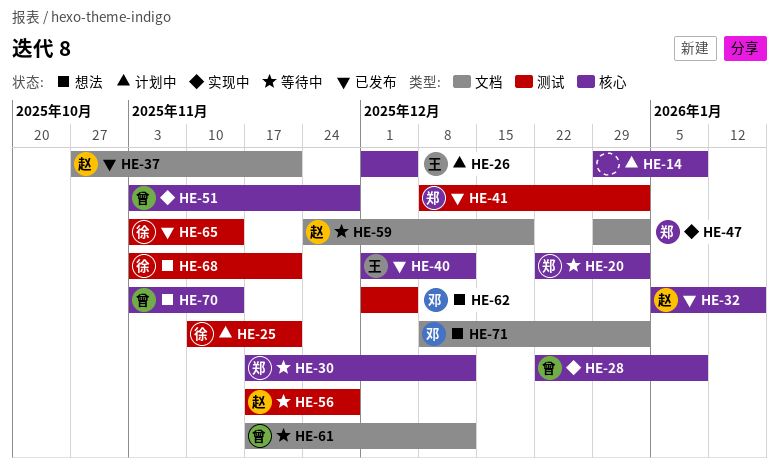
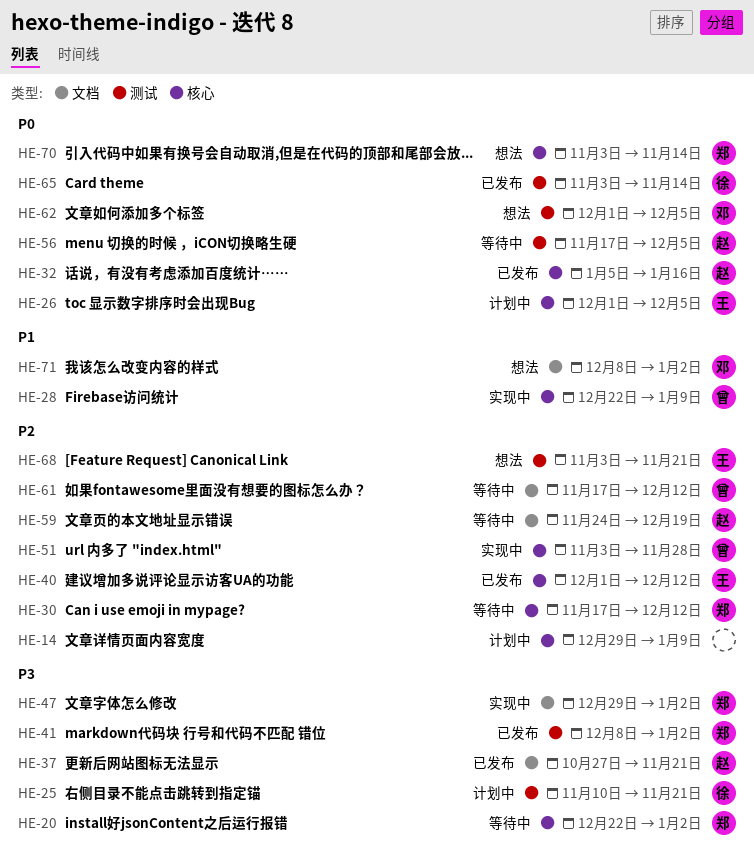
HE-56, due: Nov 28 -> Dec 5
HE-68, owner: 徐 -> 王
HE-70, owner: 曾 -> 郑

